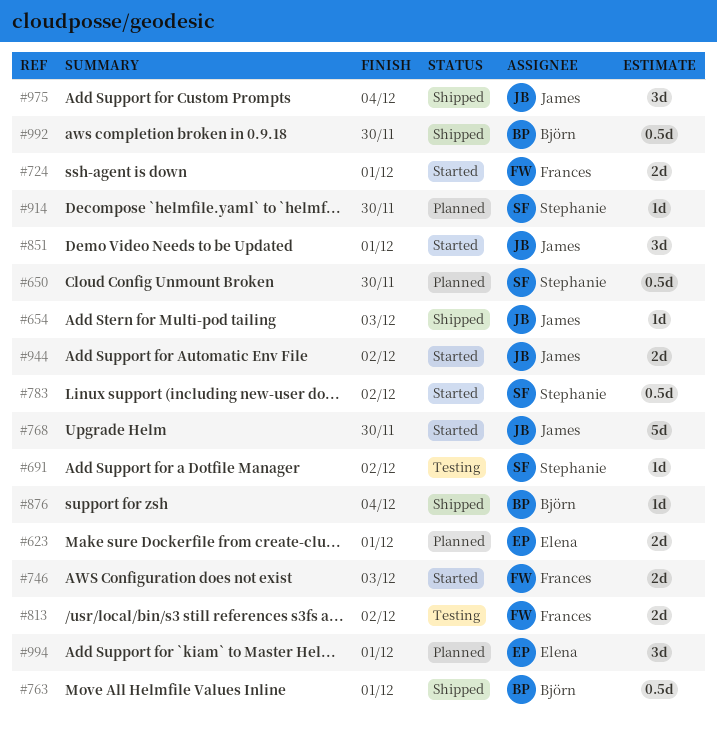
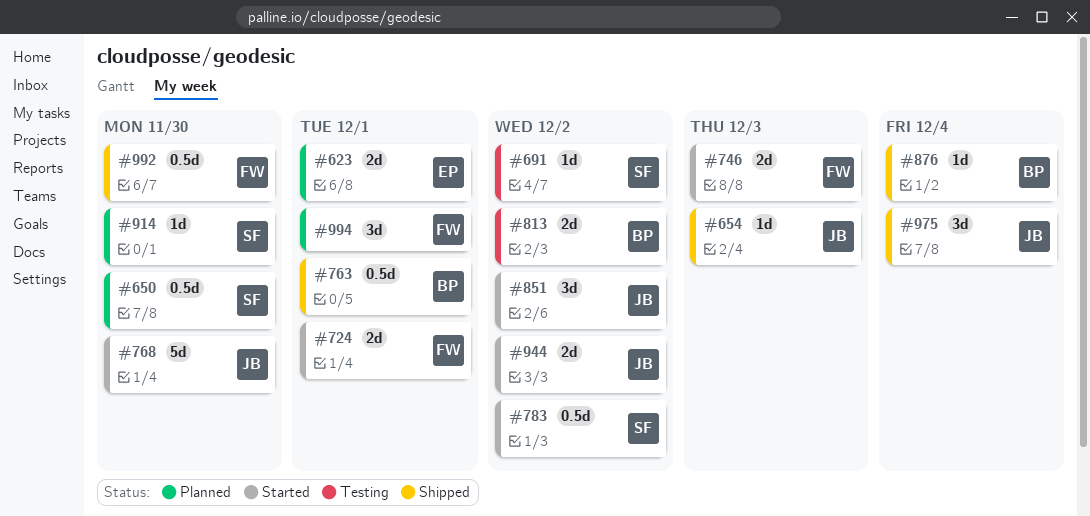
#813, owner: Frances -> Björn
#851, due: Dec 1 -> Dec 2
#992, owner: Björn -> Frances
#994, owner: Elena -> Frances

